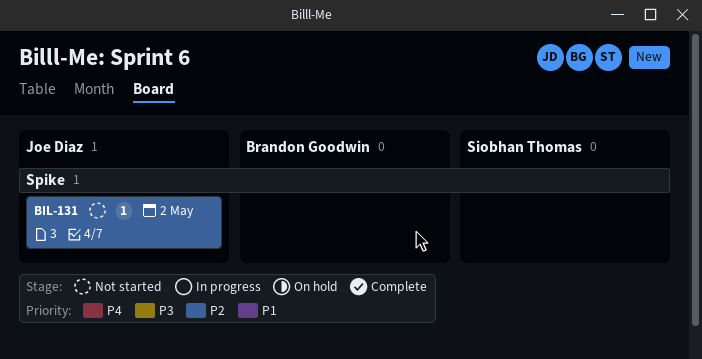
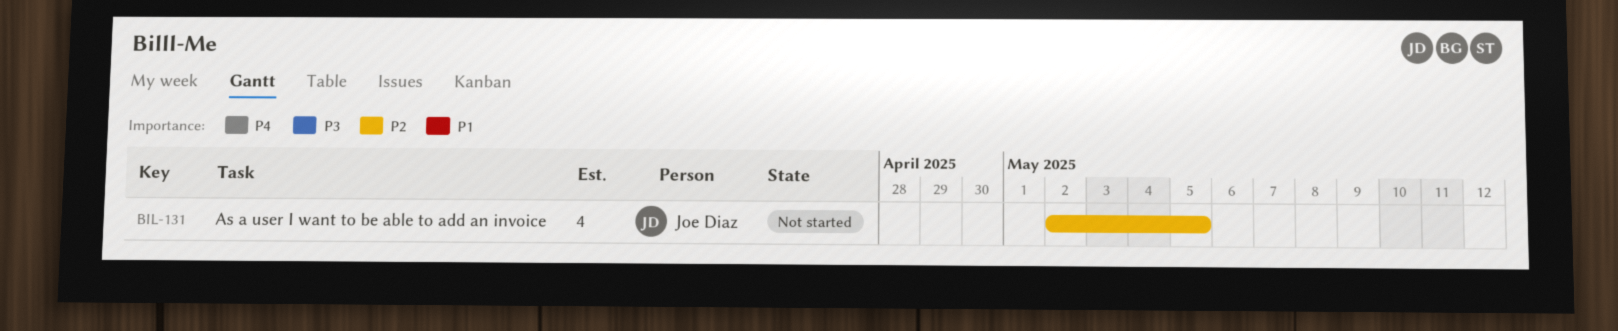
BIL-131, estimate: 1 -> 4
BIL-131, due: May 2 -> May 5

